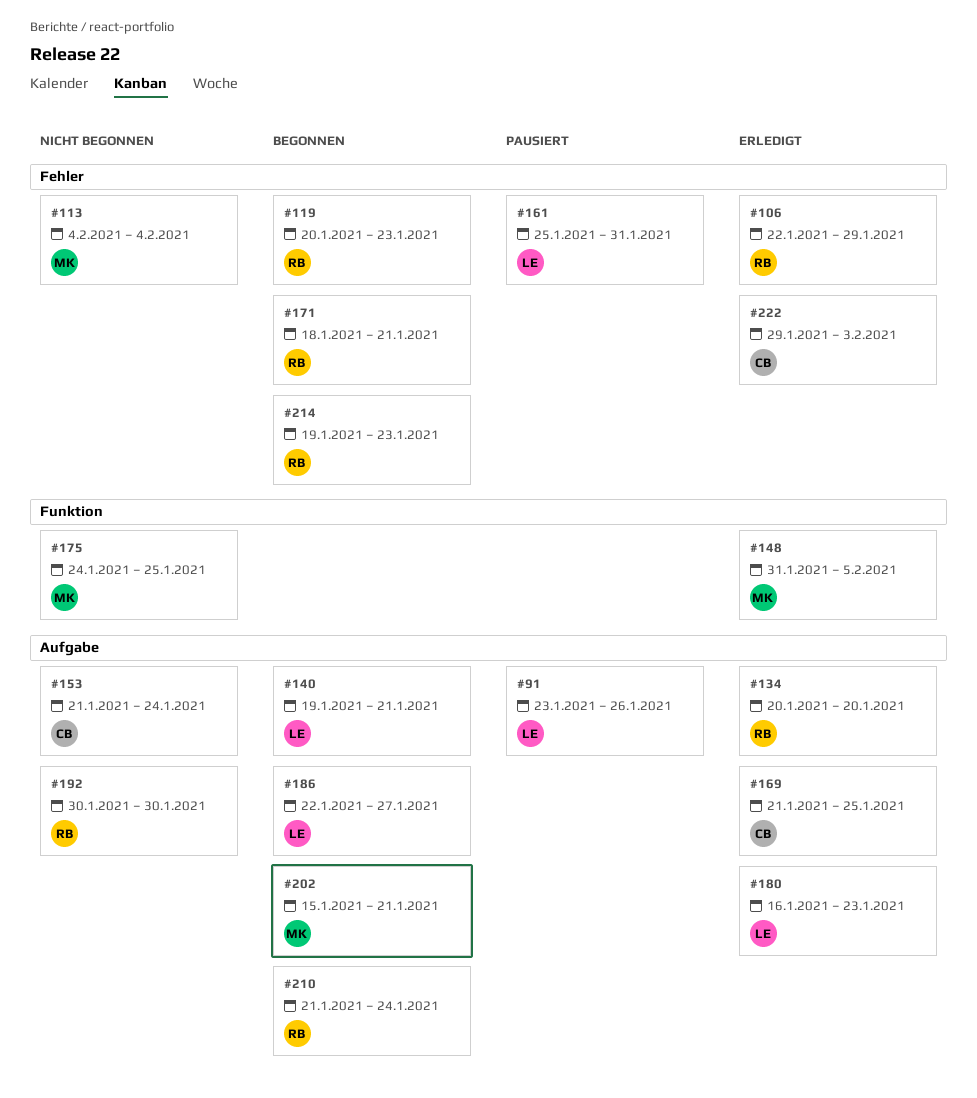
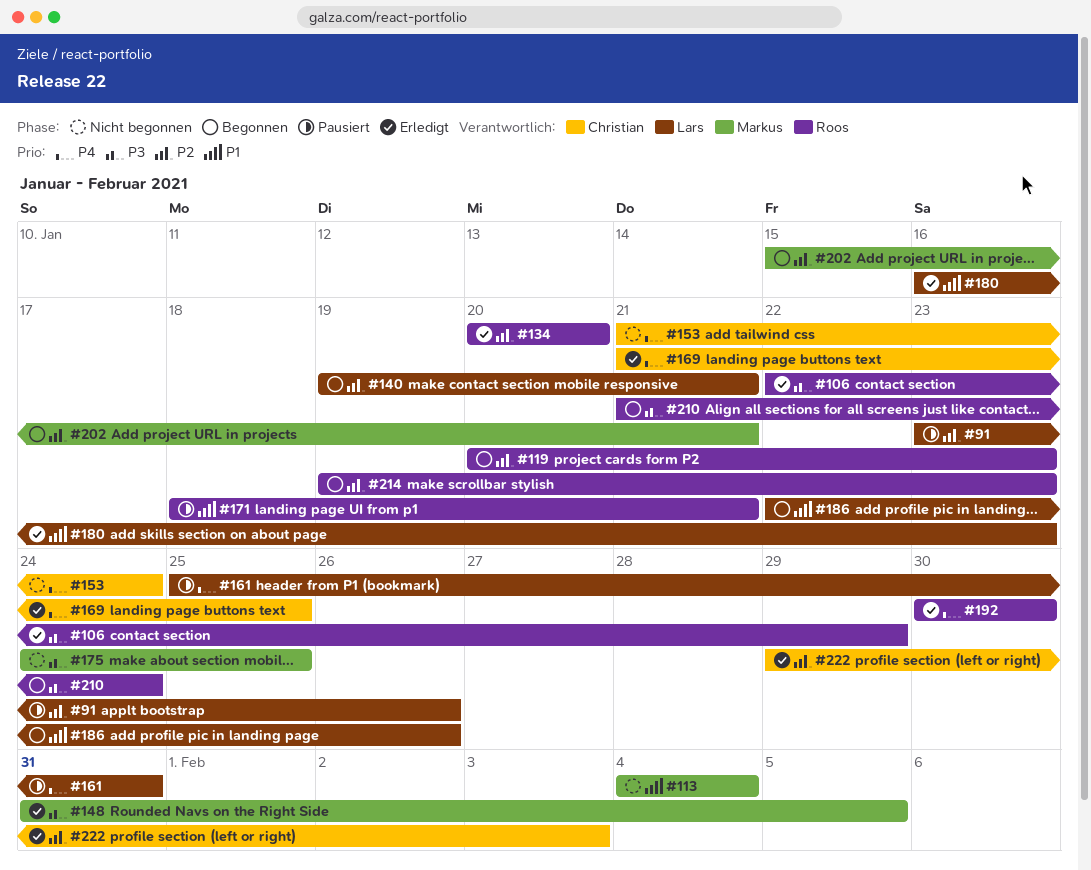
#171, status: Begonnen -> Pausiert
#186, due: Jan 27 -> Jan 26
#192, status: Nicht begonnen -> Erledigt

